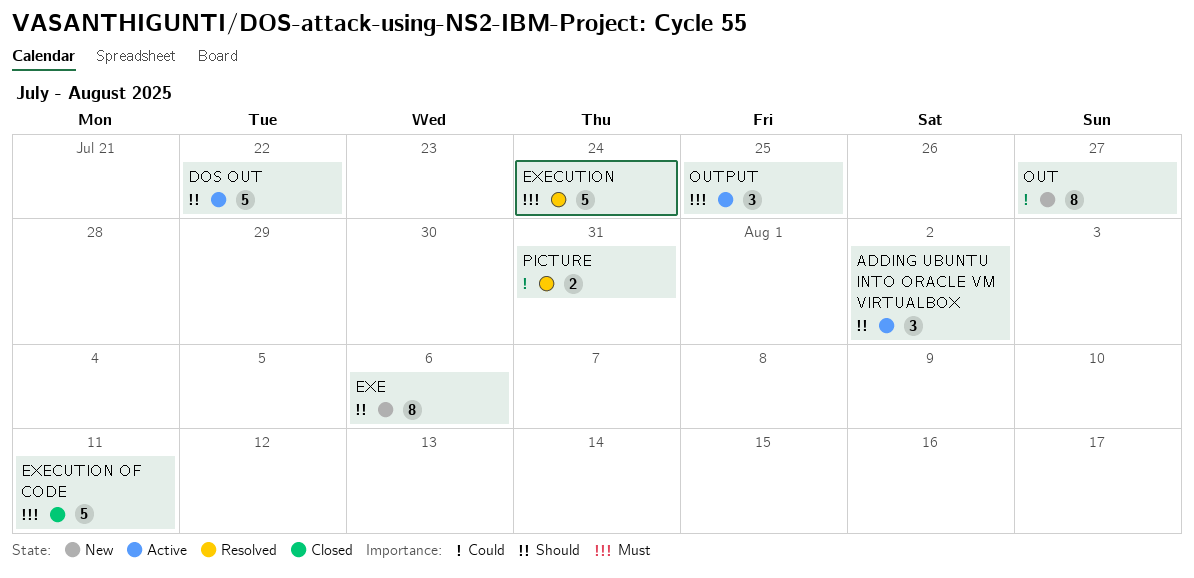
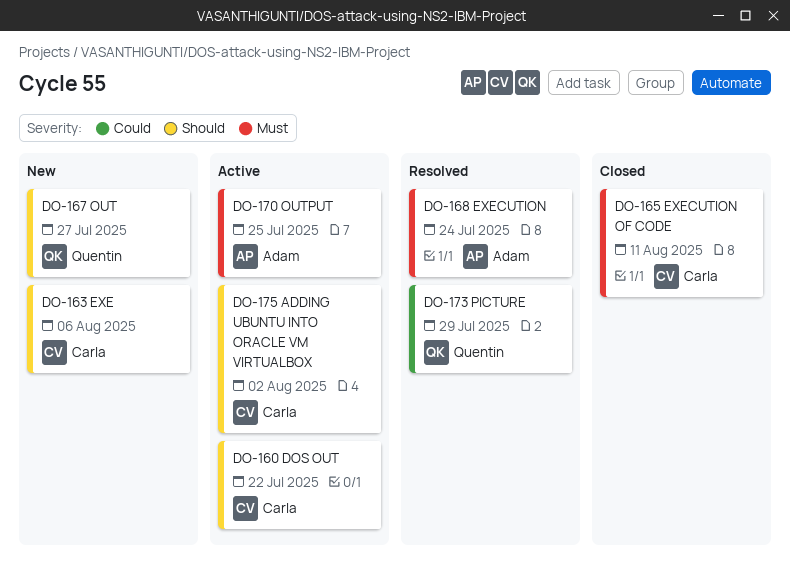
OUT, priority: Could -> Should
PICTURE, due: Jul 31 -> Jul 29

